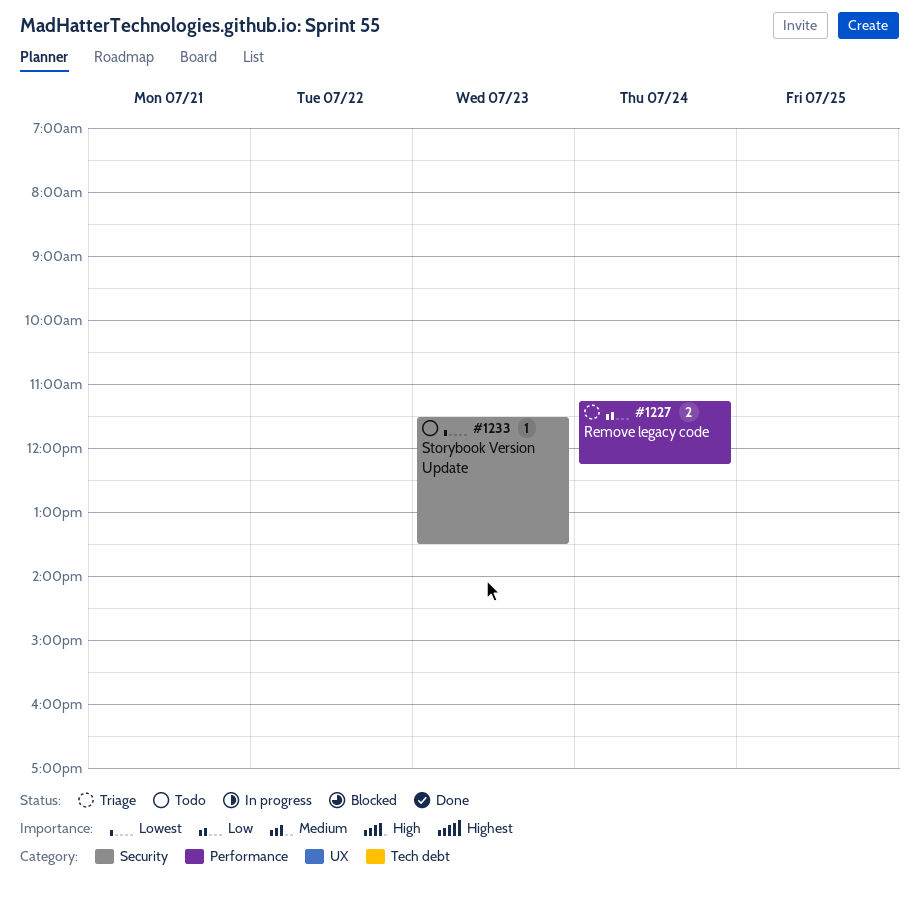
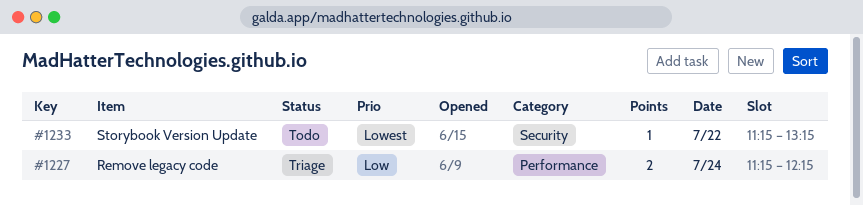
#1233, day: Jul 23 -> Jul 22
#1233, begins: 11:30 -> 11:15
#1233, ends: 13:30 -> 13:15

